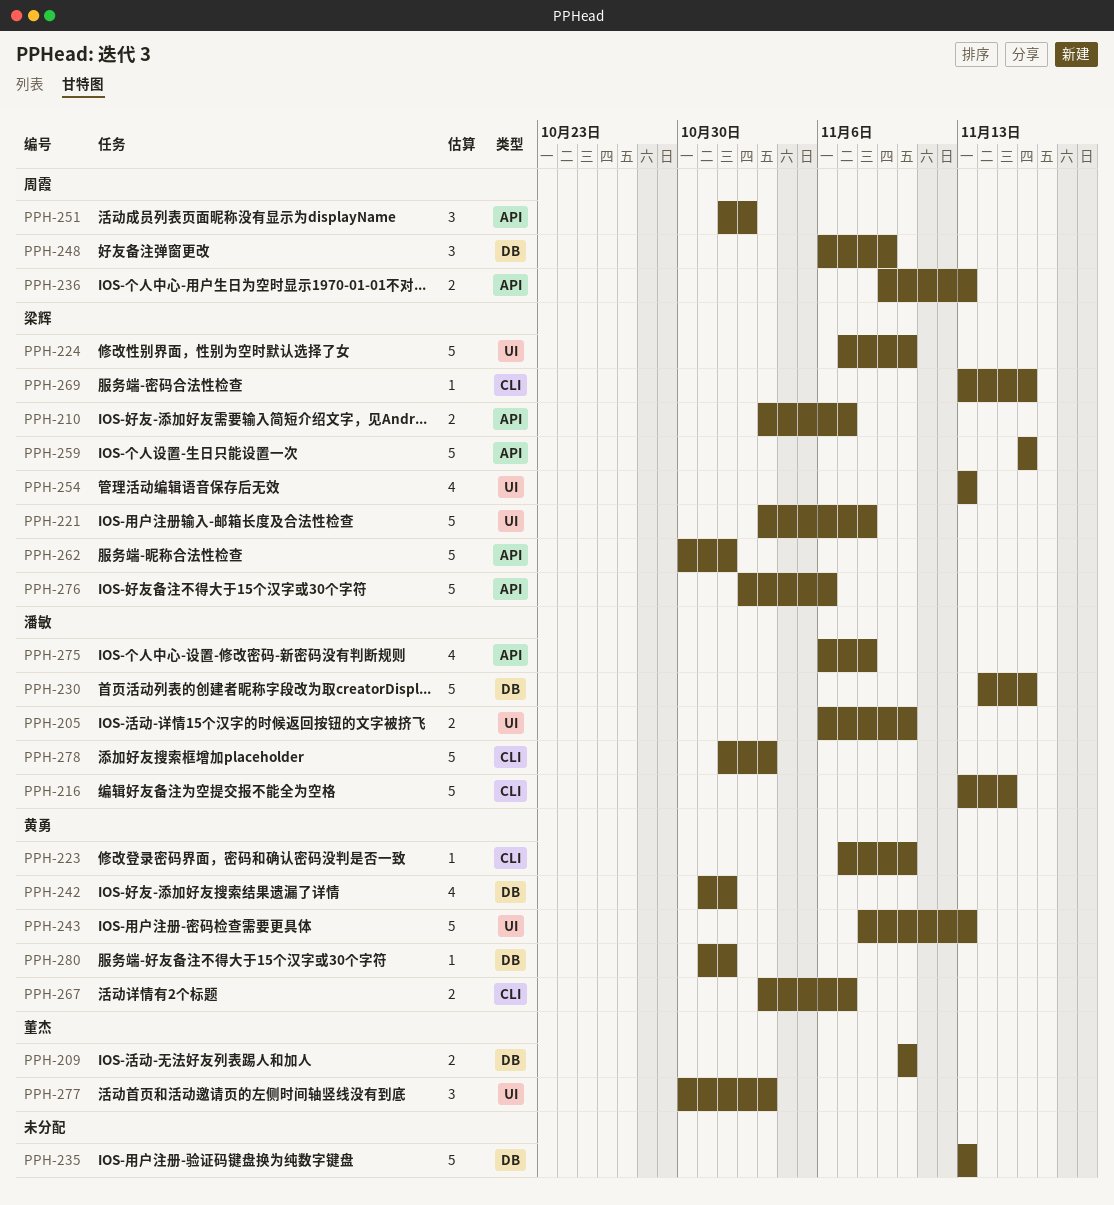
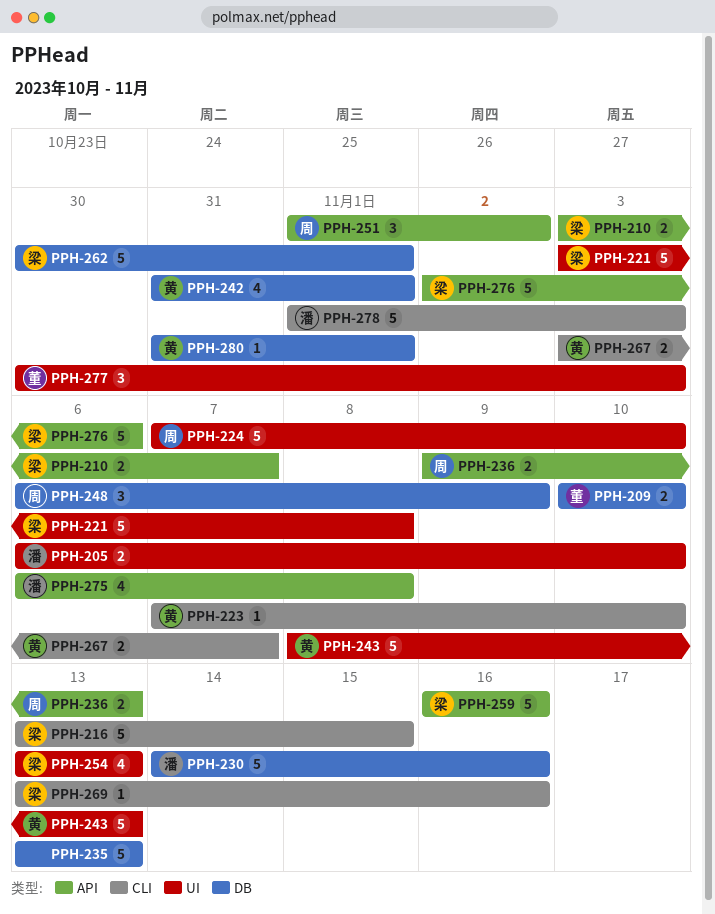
PPH-216, owner: 潘敏 -> 梁辉
PPH-224, owner: 梁辉 -> 周霞
PPH-262, label: API -> DB

